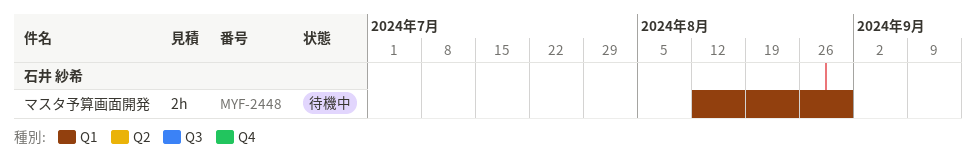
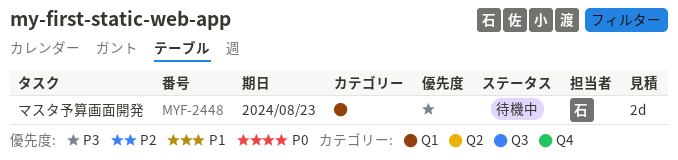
MYF-2448, estimate: 2h -> 2d
MYF-2448, due: Aug 30 -> Aug 23

